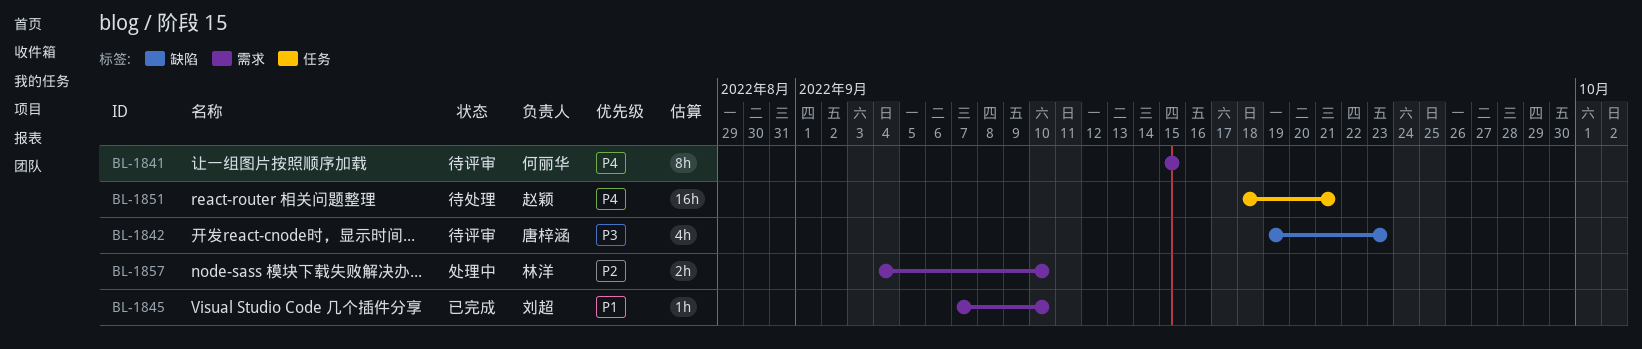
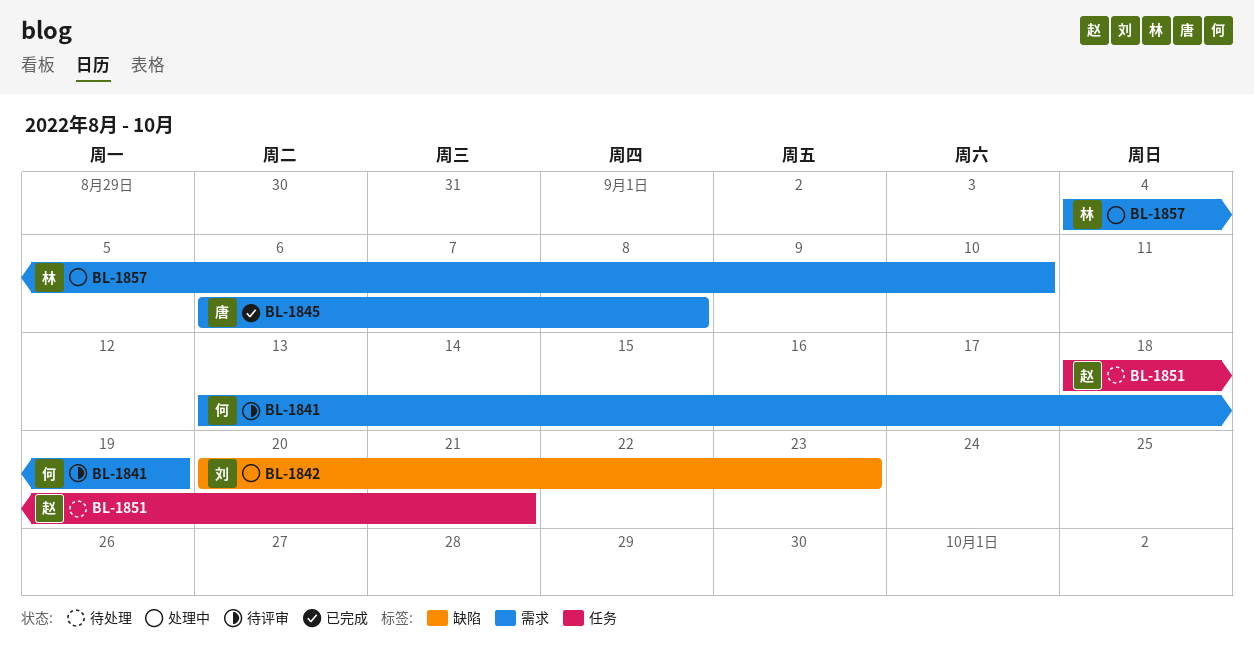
BL-1841, start: Sep 15 -> Sep 13
BL-1841, due: Sep 15 -> Sep 19
BL-1842, status: 待评审 -> 处理中
BL-1842, owner: 唐梓涵 -> 刘超
BL-1842, start: Sep 19 -> Sep 20
BL-1845, owner: 刘超 -> 唐梓涵
BL-1845, start: Sep 7 -> Sep 6
BL-1845, due: Sep 10 -> Sep 8

